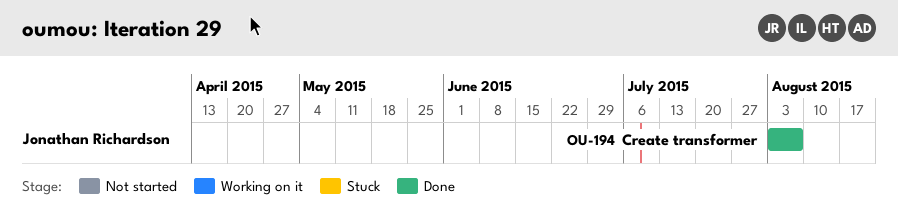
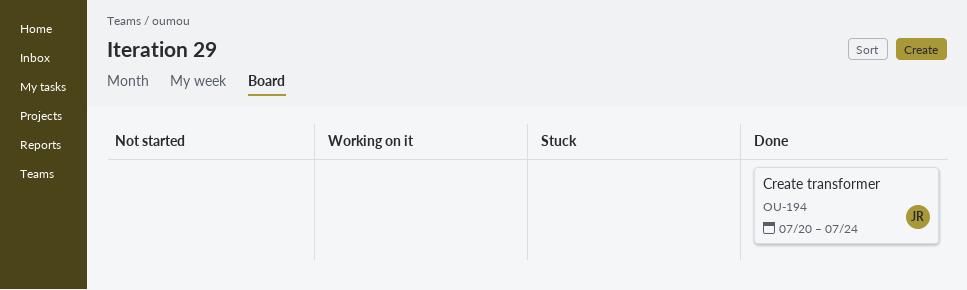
OU-194, start: Aug 3 -> Jul 20
OU-194, due: Aug 7 -> Jul 24

